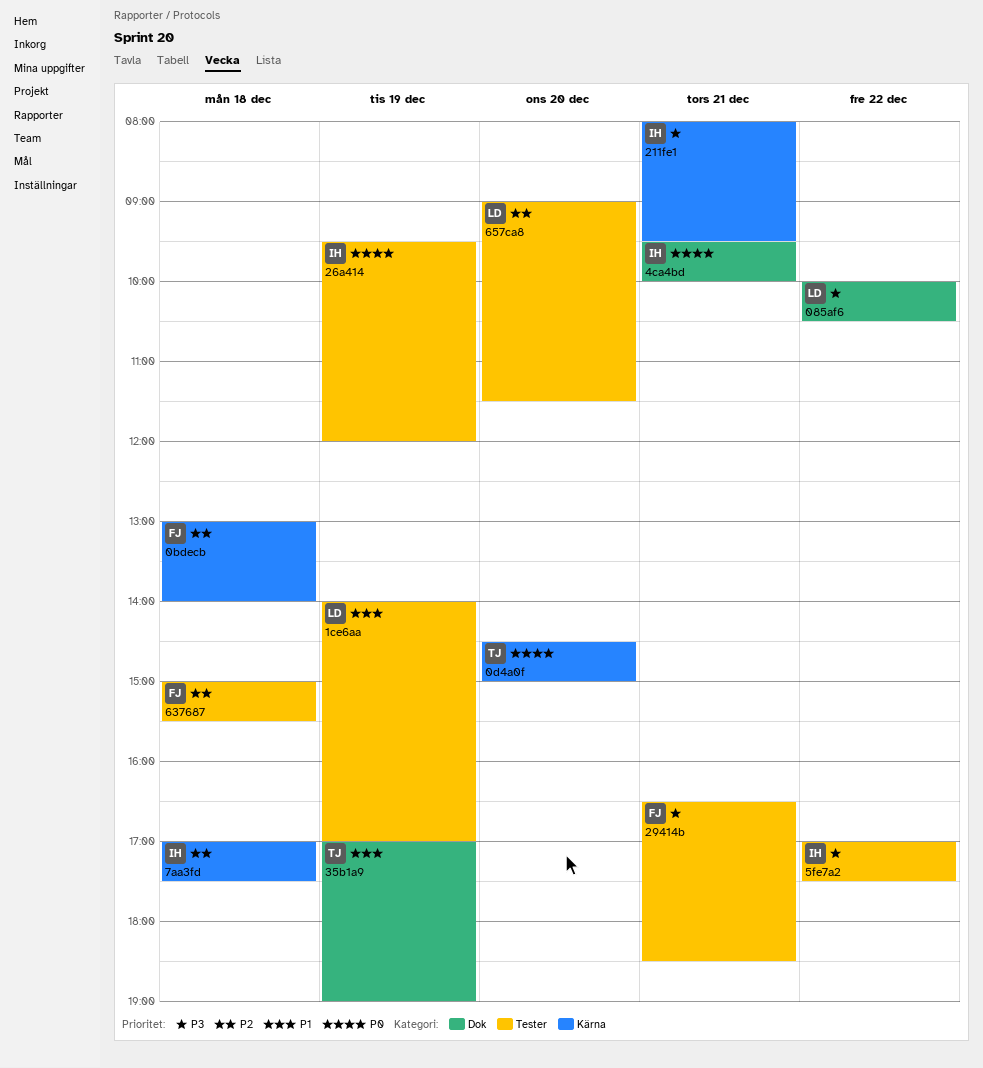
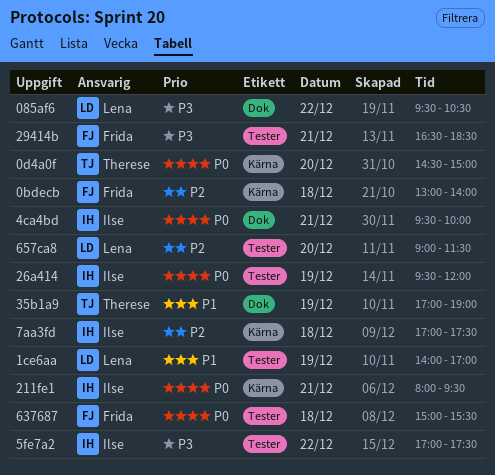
085af6, begins: 10:00 -> 09:30
211fe1, priority: P3 -> P0
637687, priority: P2 -> P0

